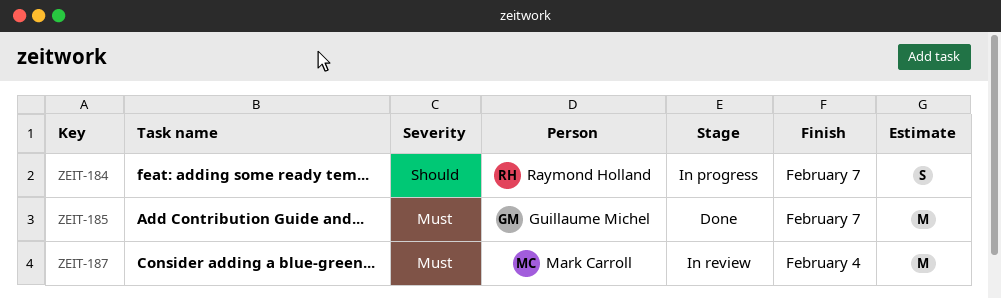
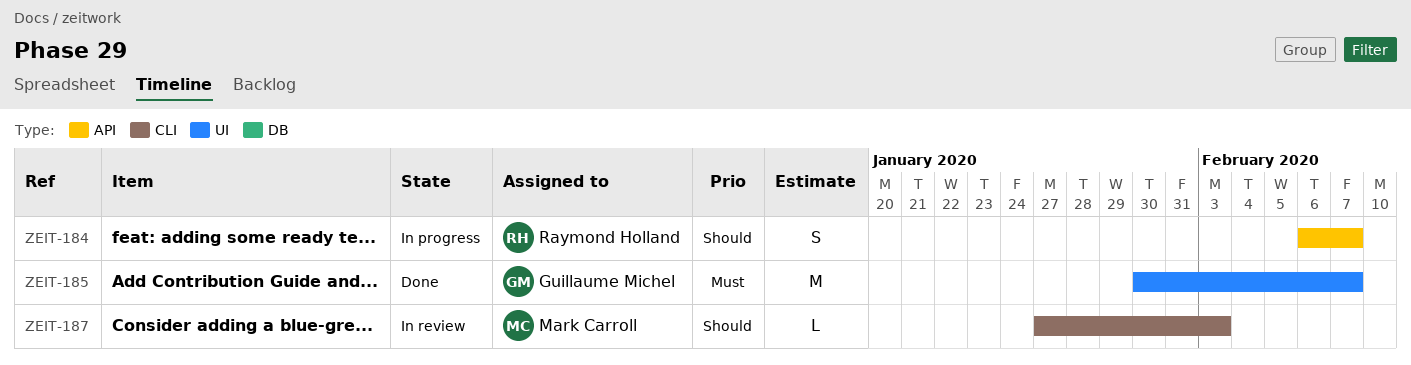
ZEIT-187, priority: Must -> Should
ZEIT-187, estimate: M -> L
ZEIT-187, due: Feb 4 -> Feb 3

